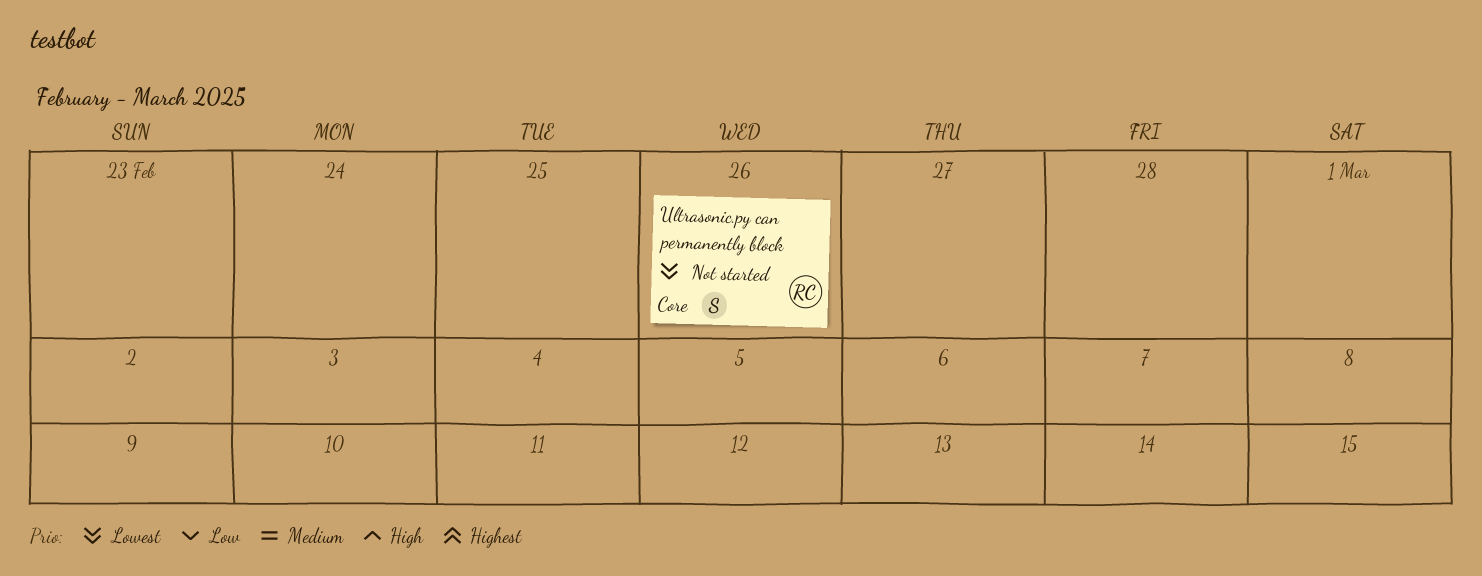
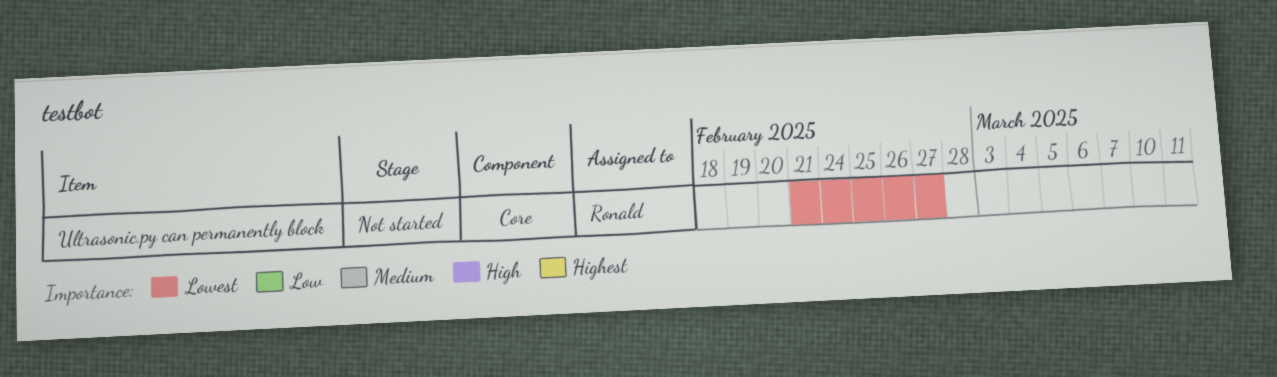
Ultrasonic.py can permanently block, due: Feb 26 -> Feb 27

